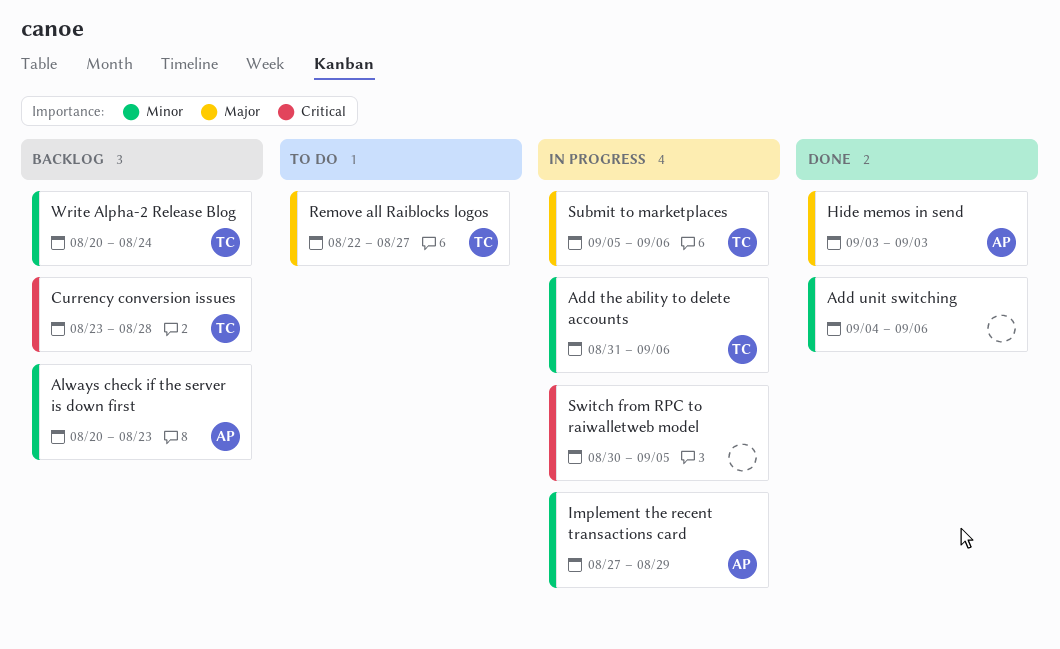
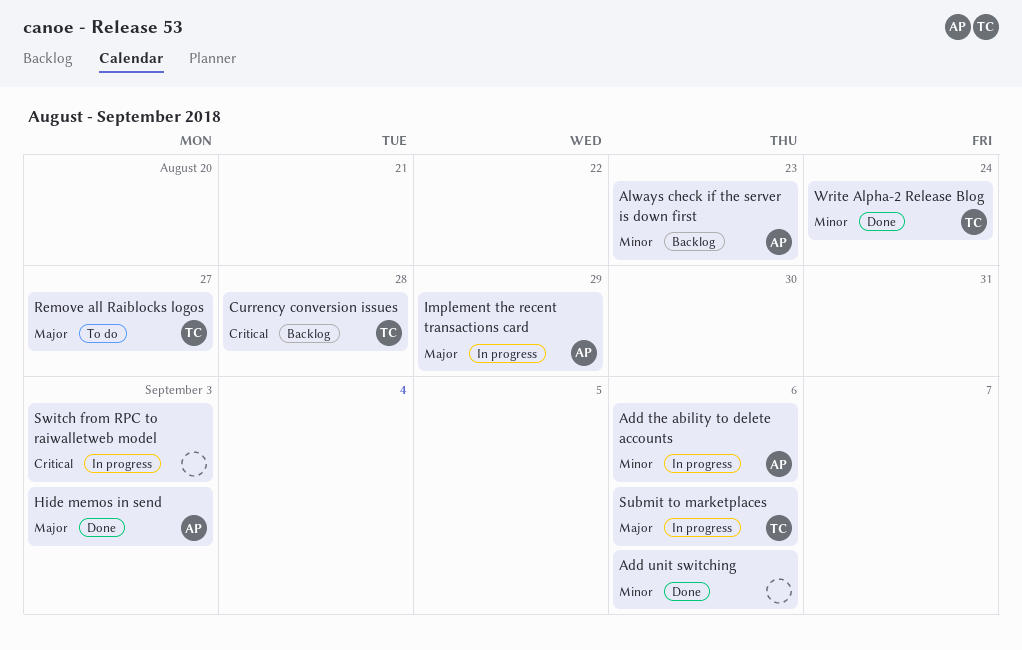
Add the ability to delete accounts, owner: TC -> AP
Implement the recent transactions card, priority: Minor -> Major
Switch from RPC to raiwalletweb model, due: Sep 5 -> Sep 3
Write Alpha-2 Release Blog, status: Backlog -> Done

